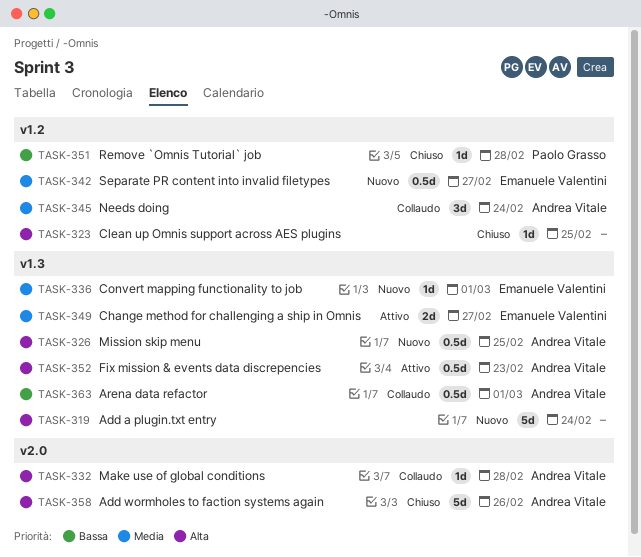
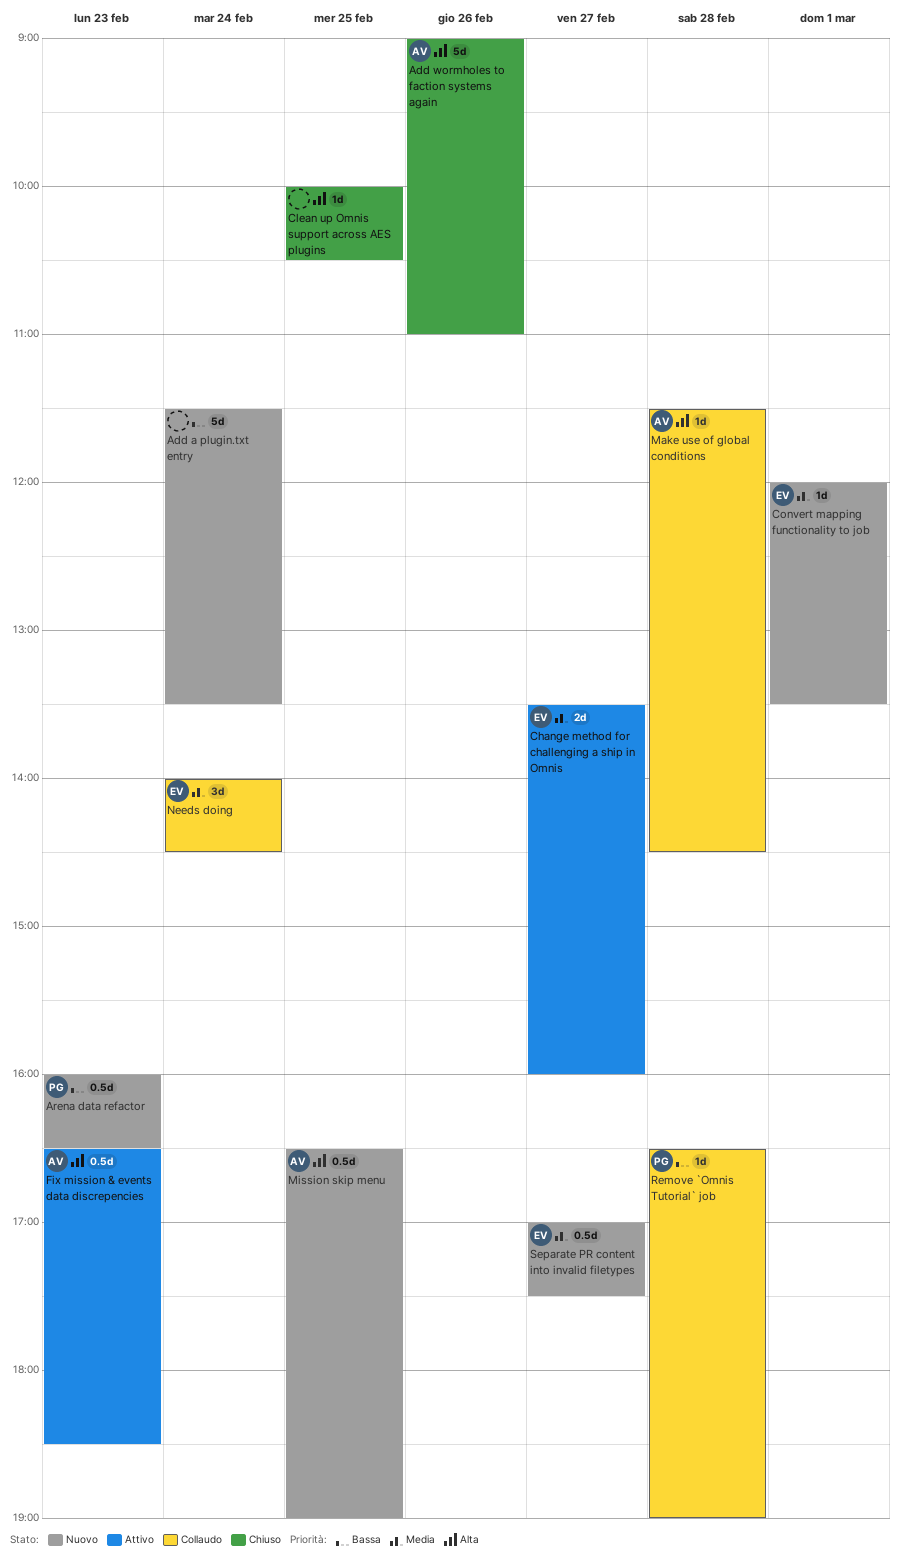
Add a plugin.txt entry, priority: Alta -> Bassa
Arena data refactor, status: Collaudo -> Nuovo
Arena data refactor, owner: Andrea Vitale -> Paolo Grasso
Arena data refactor, day: Mar 1 -> Feb 23
Needs doing, owner: Andrea Vitale -> Emanuele Valentini
Remove `Omnis Tutorial` job, status: Chiuso -> Collaudo

